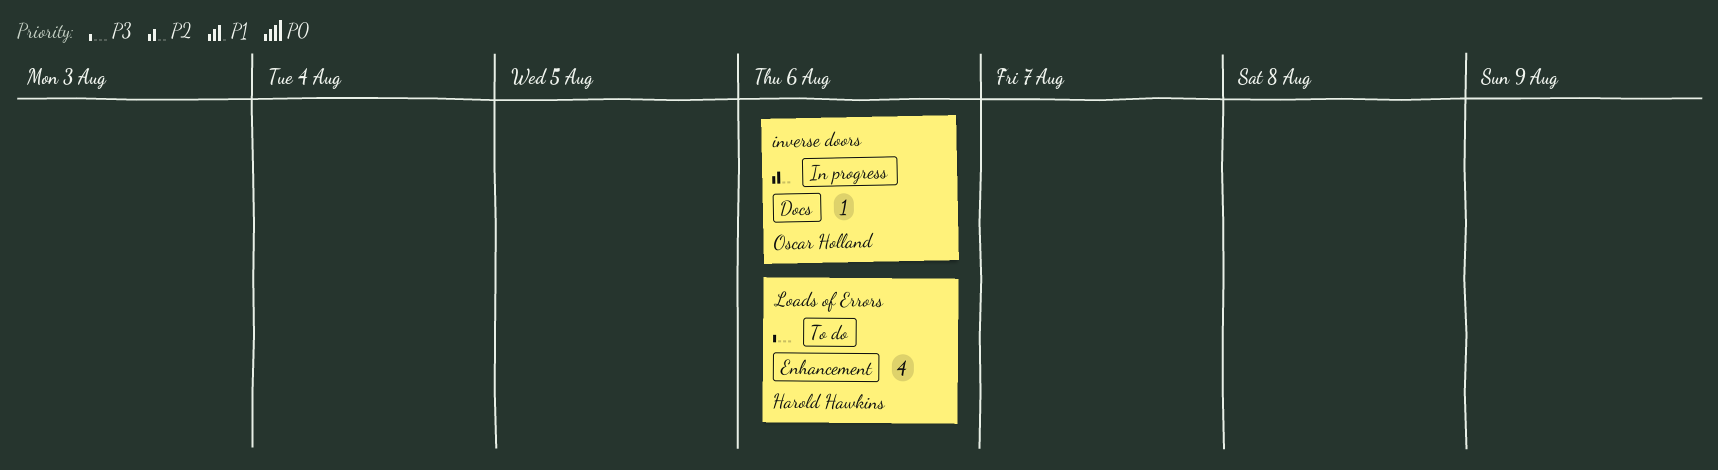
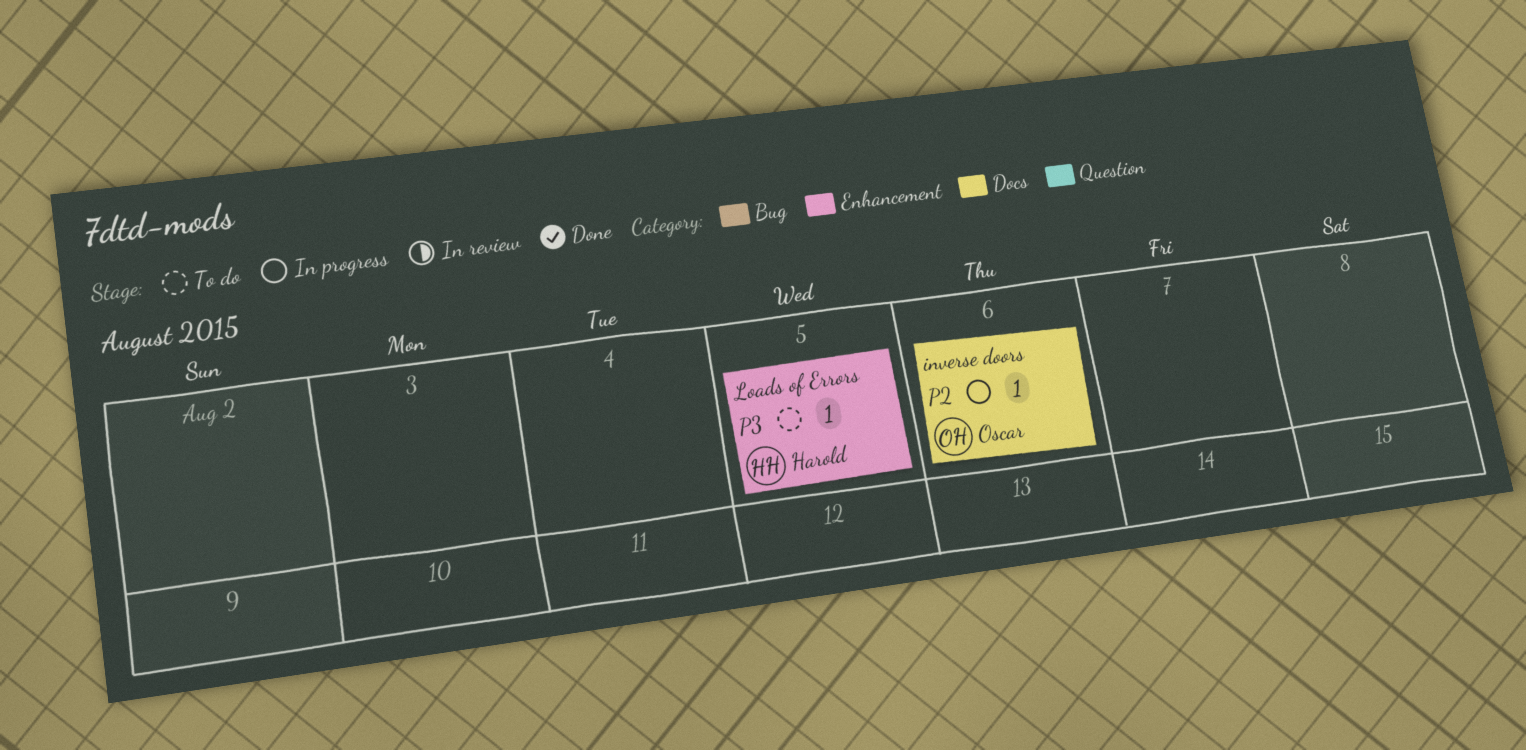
Loads of Errors, estimate: 4 -> 1
Loads of Errors, due: Aug 6 -> Aug 5

